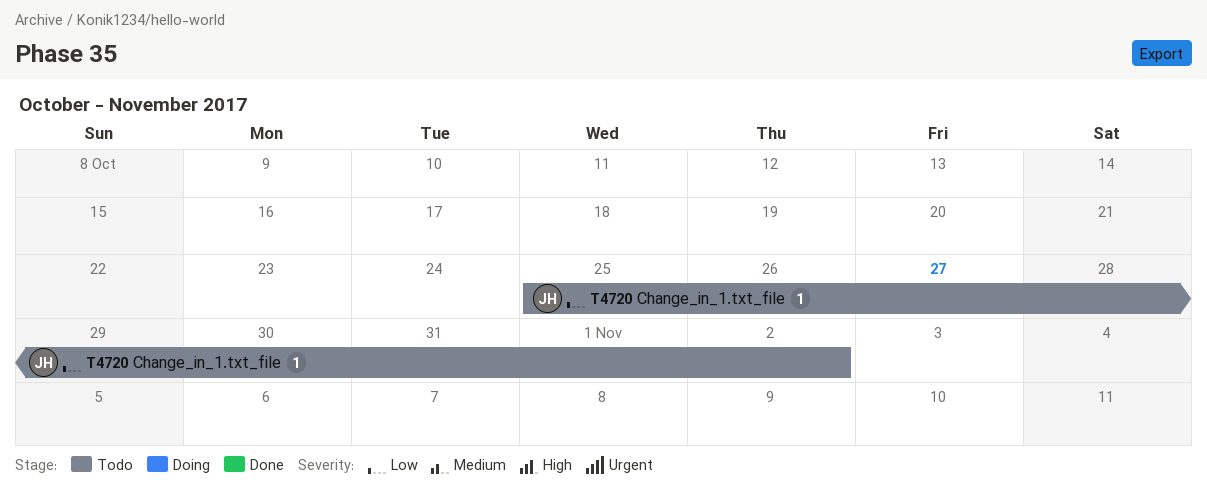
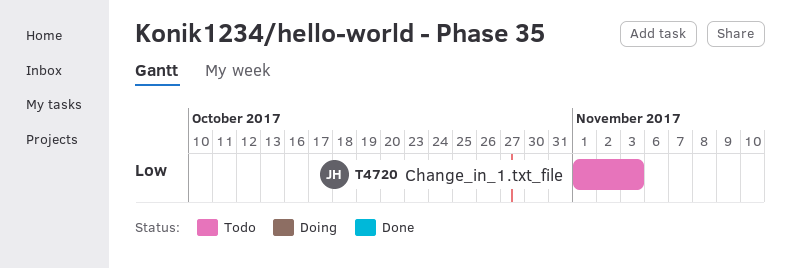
T4720, start: Oct 25 -> Nov 1
T4720, due: Nov 2 -> Nov 3

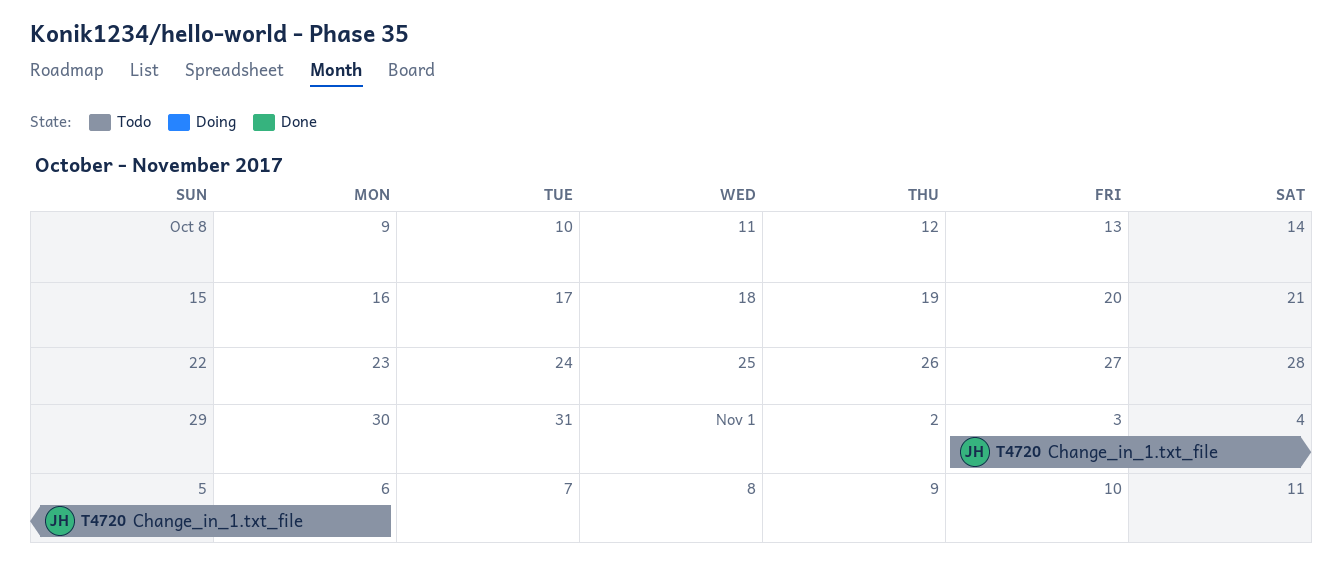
T4720, start: Nov 1 -> Nov 3
T4720, due: Nov 3 -> Nov 6

